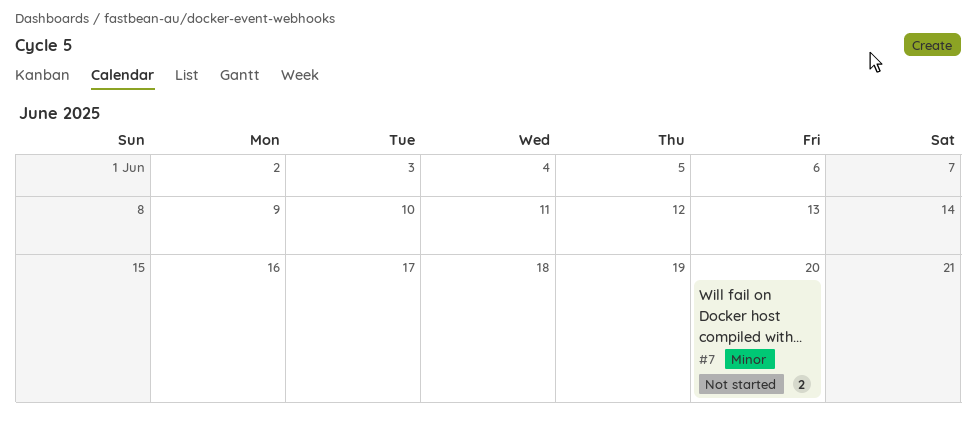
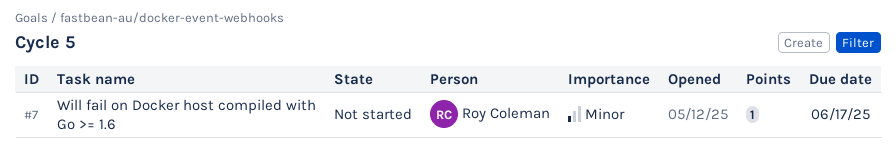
#7, estimate: 2 -> 1
#7, due: Jun 20 -> Jun 17

